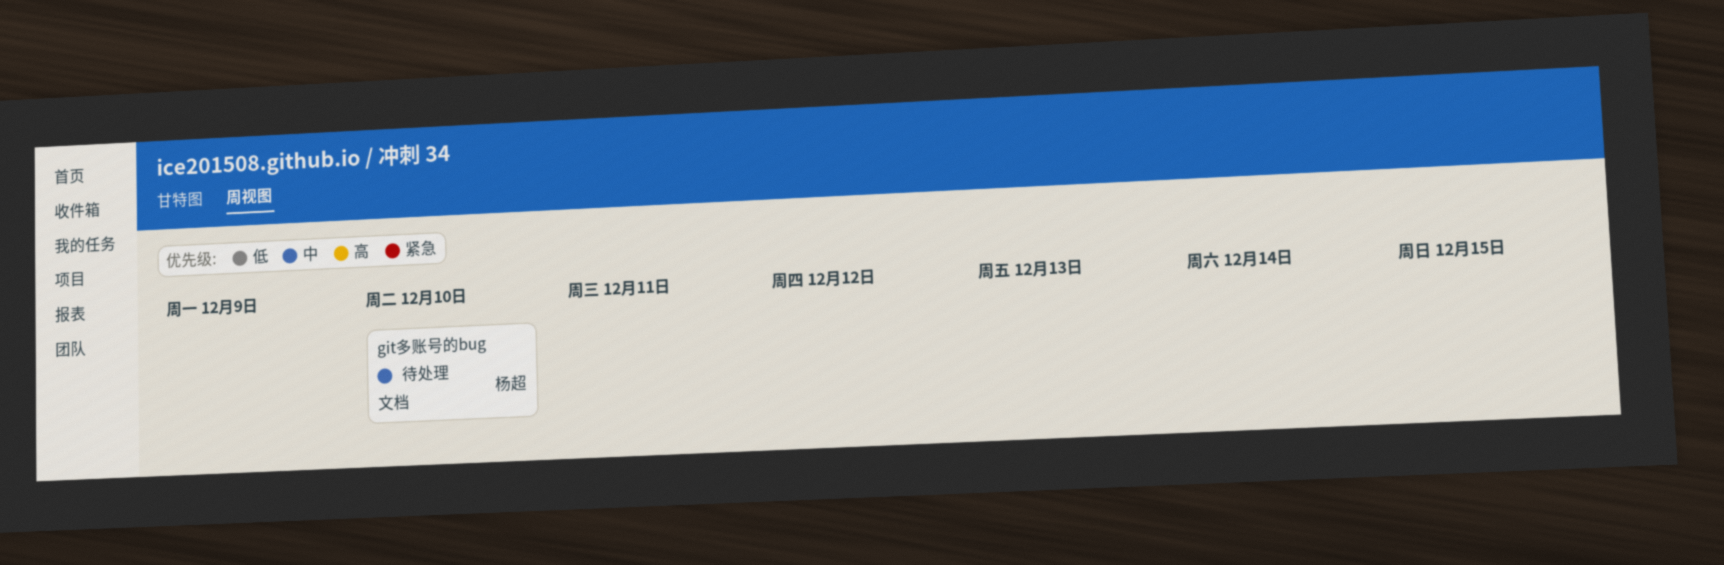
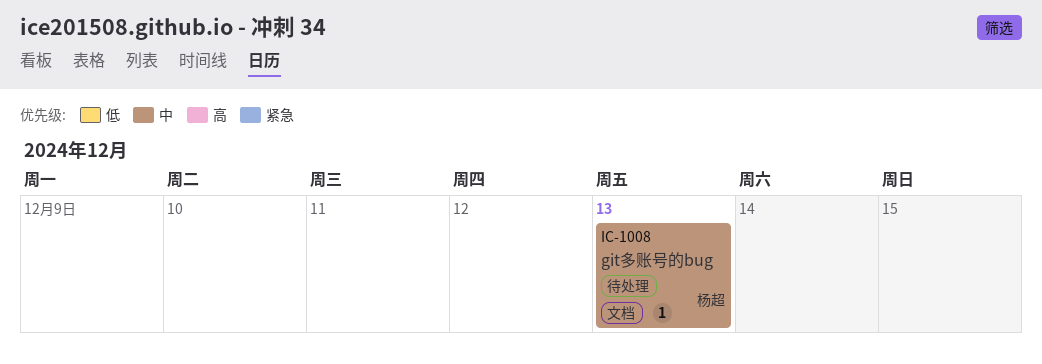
git多账号的bug, due: Dec 10 -> Dec 13

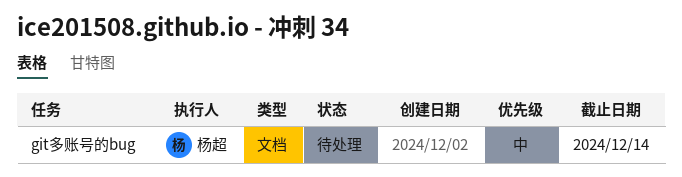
git多账号的bug, due: Dec 13 -> Dec 14

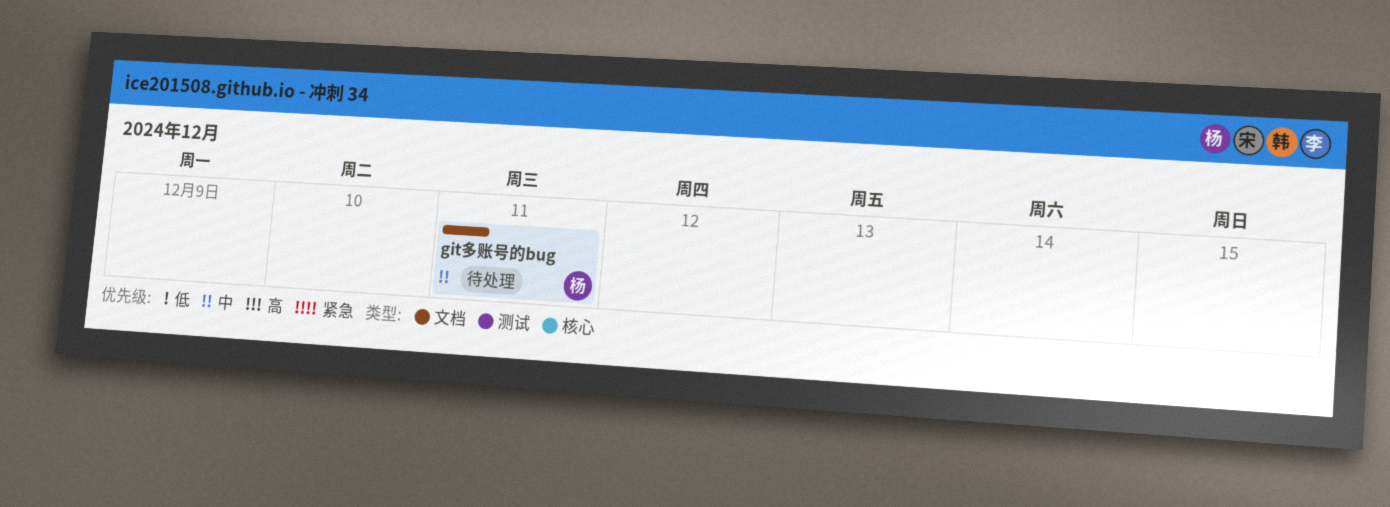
git多账号的bug, due: Dec 14 -> Dec 11

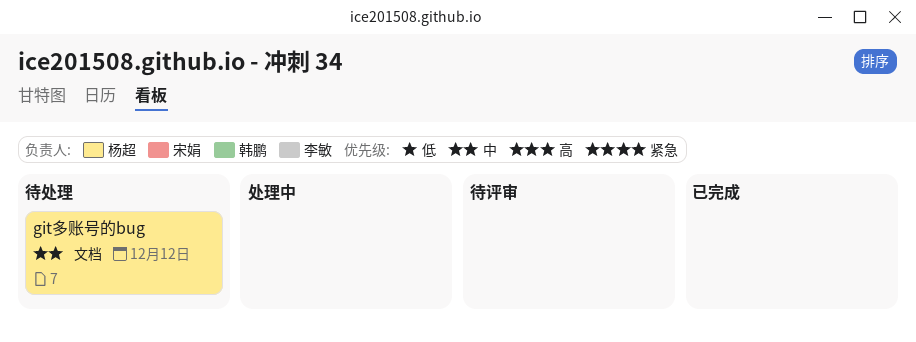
git多账号的bug, due: Dec 11 -> Dec 12

